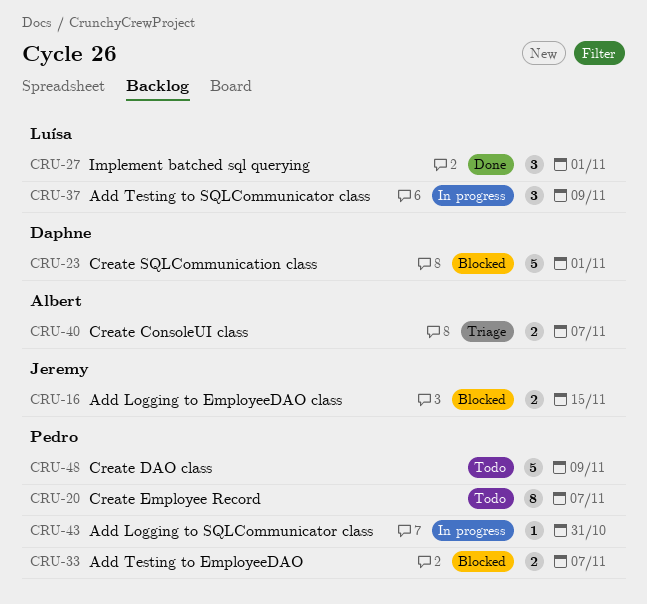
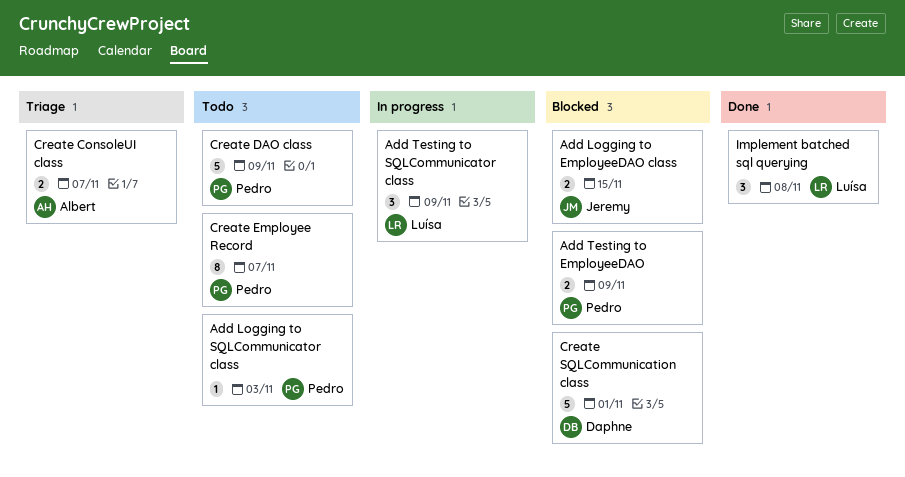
Add Logging to SQLCommunicator class, status: In progress -> Todo
Add Logging to SQLCommunicator class, due: Oct 31 -> Nov 3
Add Testing to EmployeeDAO, due: Nov 7 -> Nov 9
Implement batched sql querying, due: Nov 1 -> Nov 8

